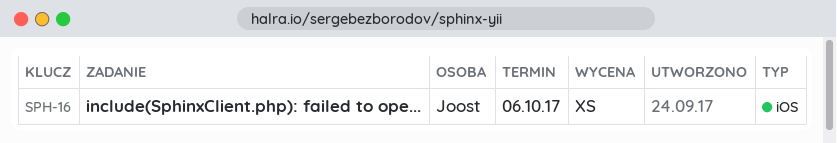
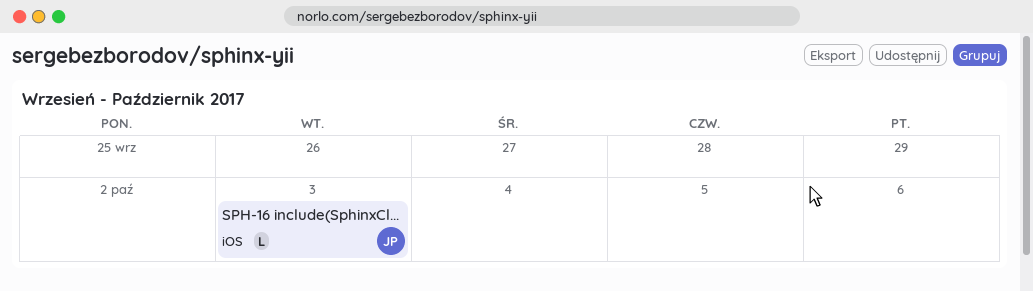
SPH-16, estimate: XS -> L
SPH-16, due: Oct 6 -> Oct 3

